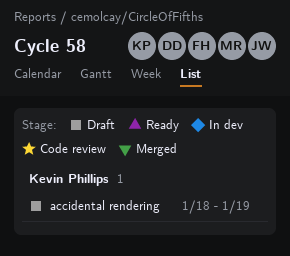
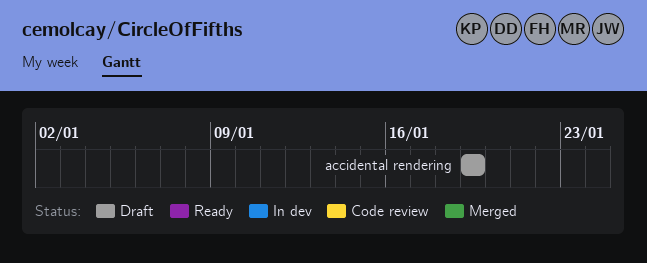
accidental rendering, start: Jan 18 -> Jan 19

